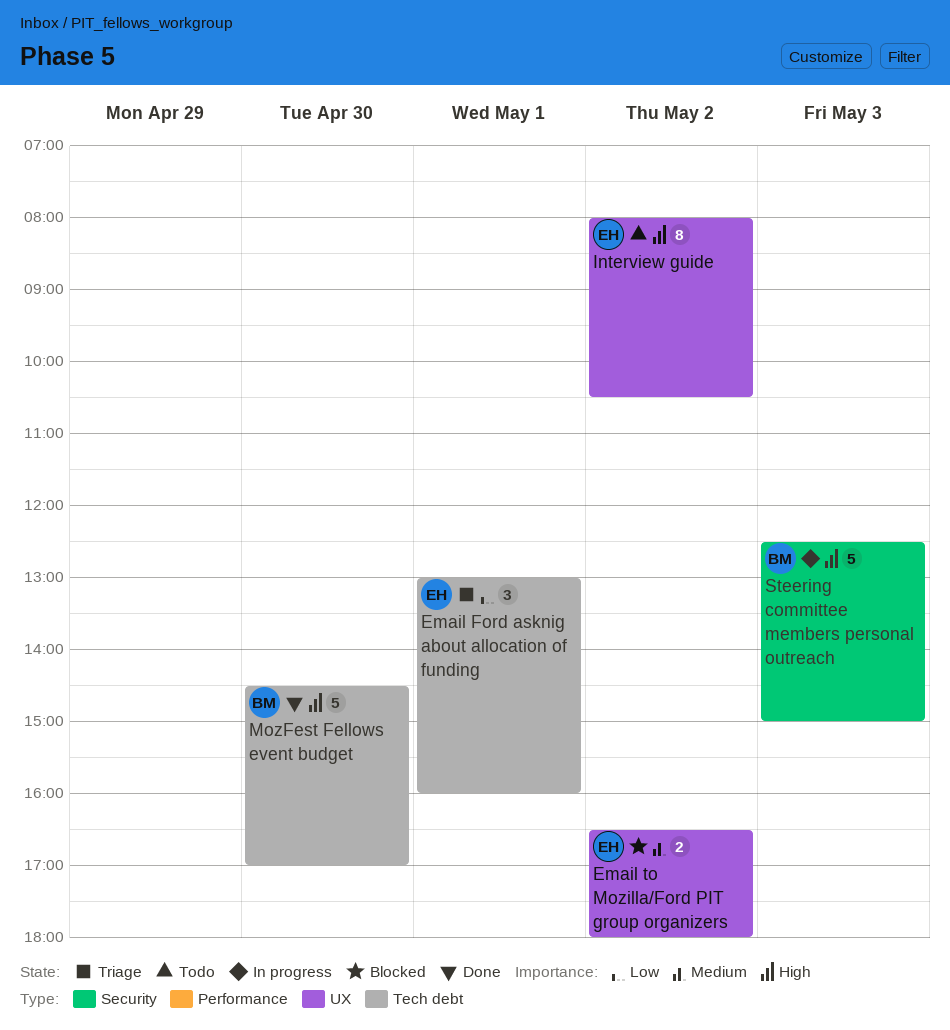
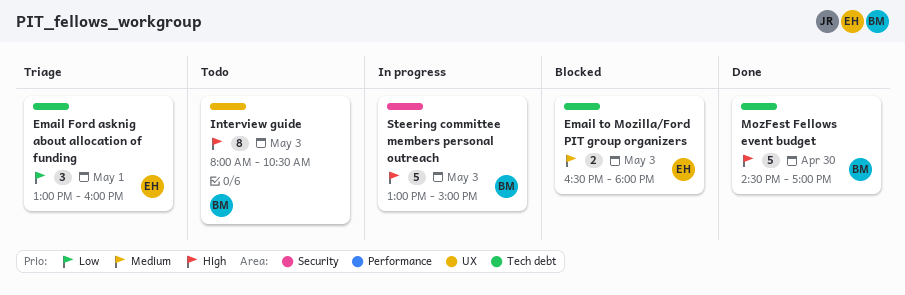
Email to Mozilla/Ford PIT group organizers, label: UX -> Tech debt
Email to Mozilla/Ford PIT group organizers, day: May 2 -> May 3
Interview guide, owner: EH -> BM
Interview guide, day: May 2 -> May 3
Steering committee members personal outreach, begins: 12:30 -> 13:00

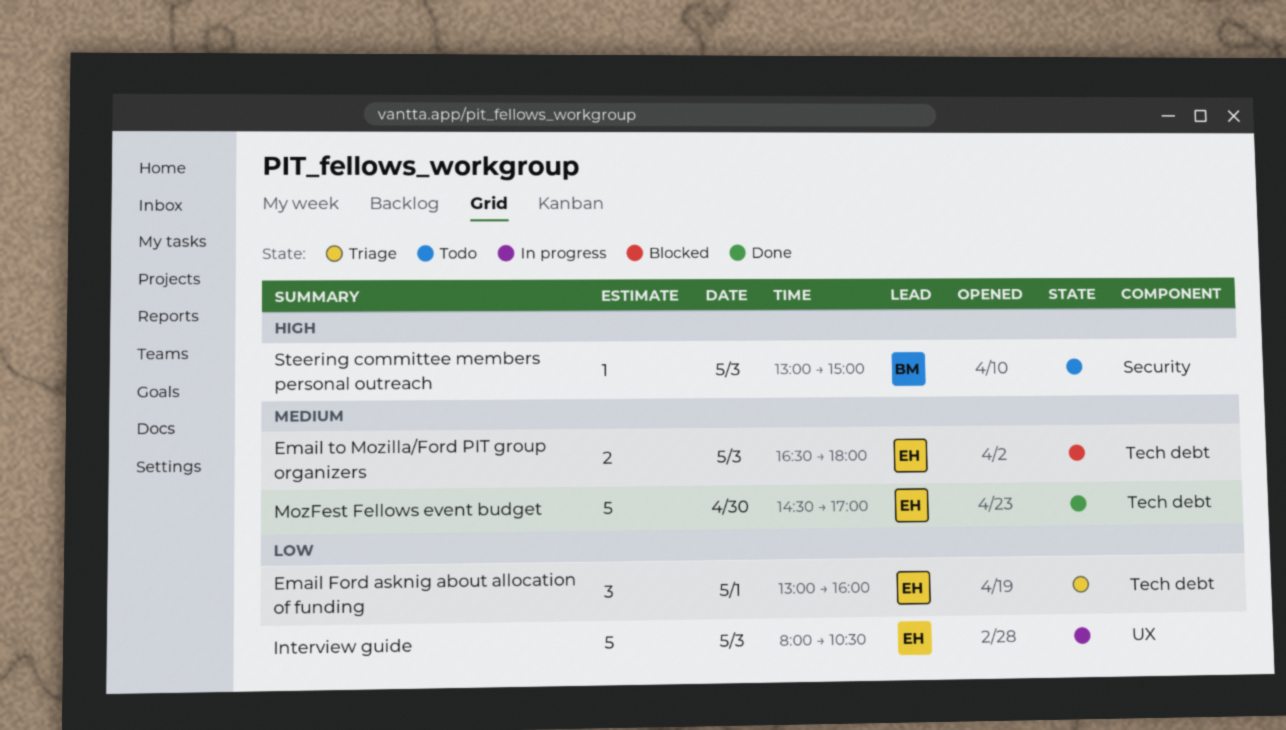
Interview guide, status: Todo -> In progress
Interview guide, owner: BM -> EH
Interview guide, priority: High -> Low
Interview guide, estimate: 8 -> 5
MozFest Fellows event budget, owner: BM -> EH
MozFest Fellows event budget, priority: High -> Medium
Steering committee members personal outreach, status: In progress -> Todo
Steering committee members personal outreach, estimate: 5 -> 1

